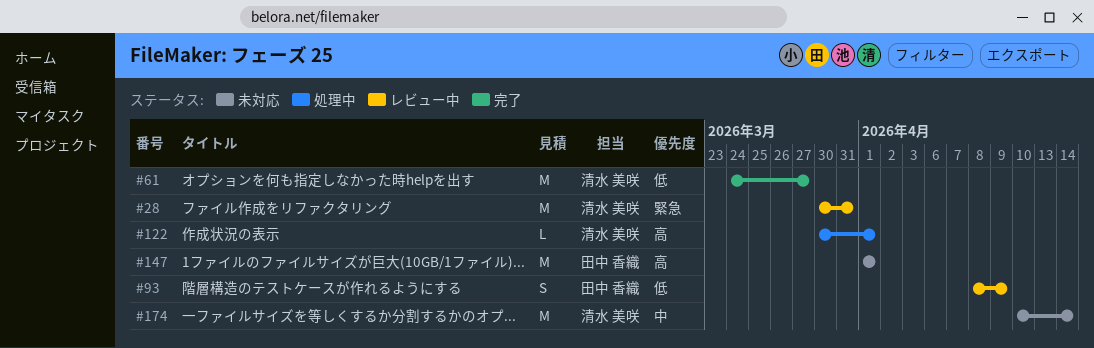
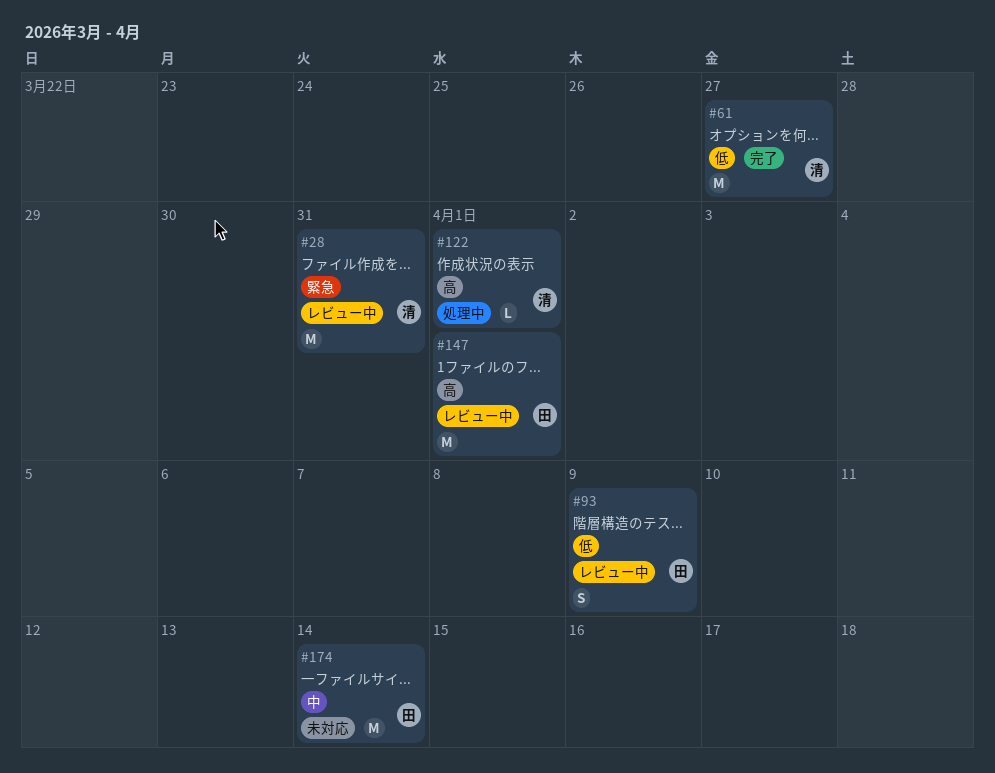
#147, status: 未対応 -> レビュー中
#174, owner: 清水 美咲 -> 田中 香織

